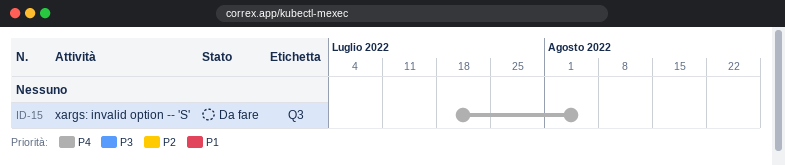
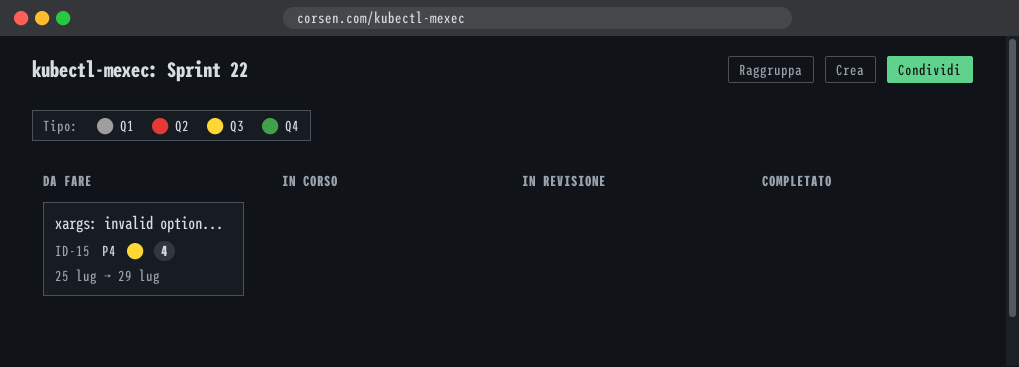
ID-15, start: Jul 18 -> Jul 25
ID-15, due: Aug 5 -> Jul 29

